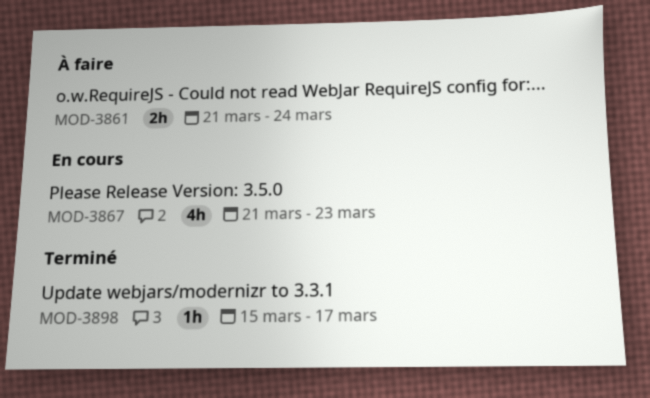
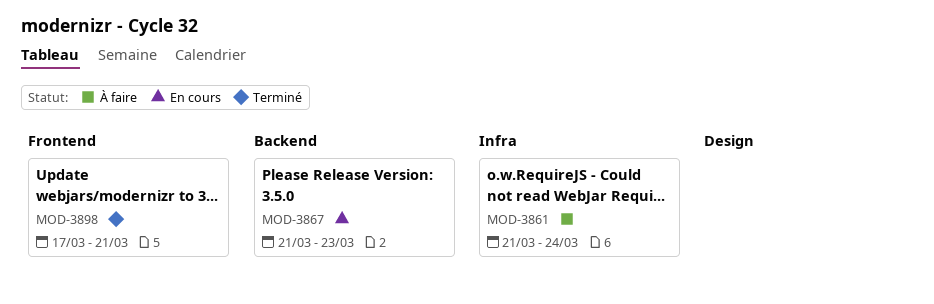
MOD-3898, start: Mar 15 -> Mar 17
MOD-3898, due: Mar 17 -> Mar 21

